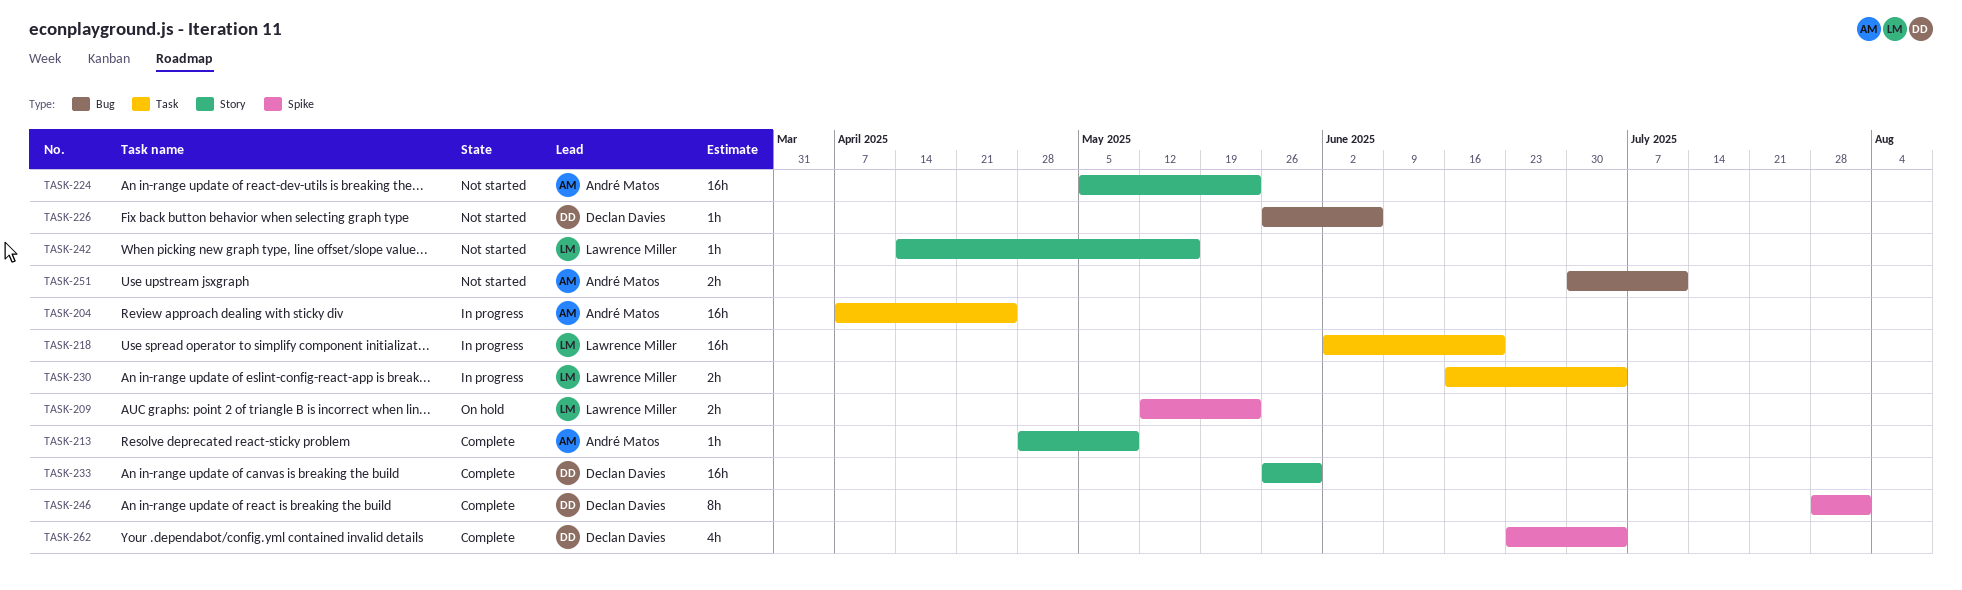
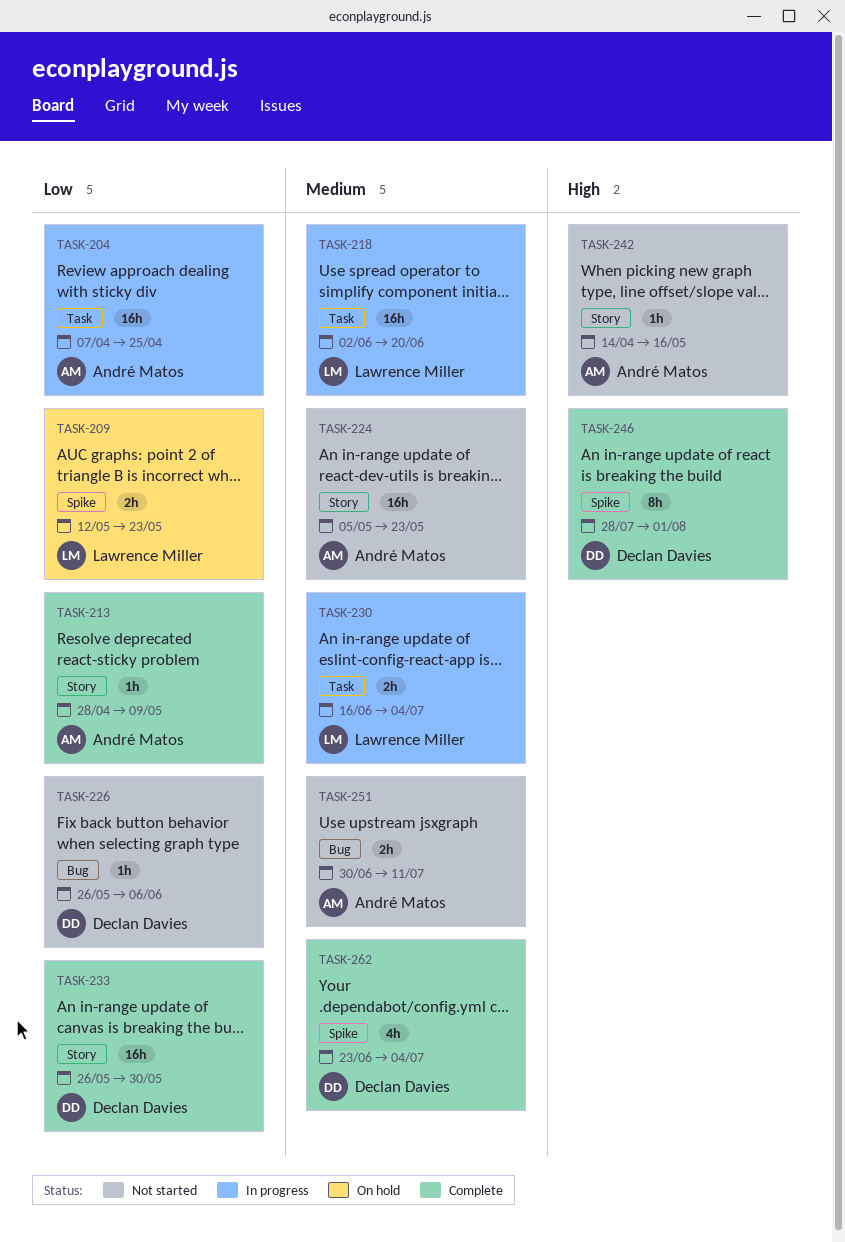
TASK-242, owner: Lawrence Miller -> André Matos

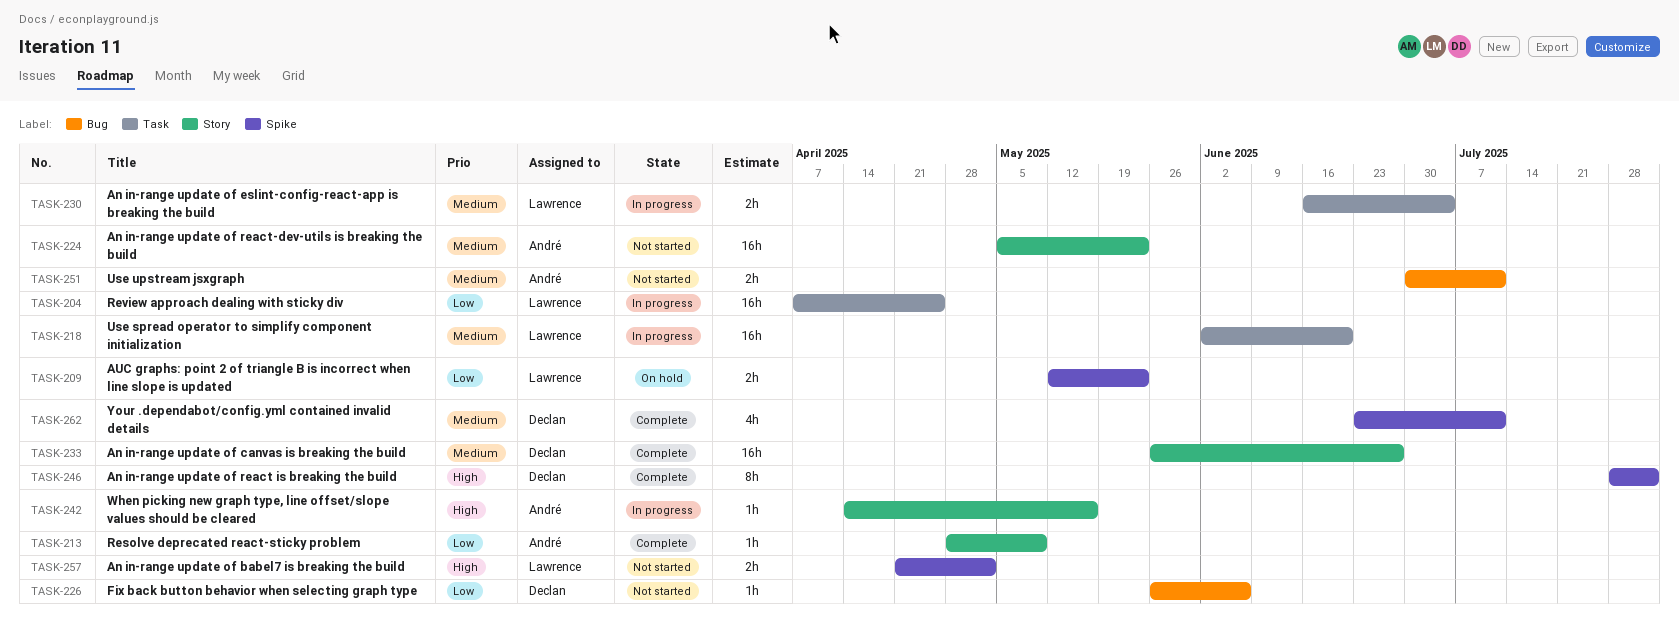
TASK-204, owner: André Matos -> Lawrence Miller
TASK-233, priority: Low -> Medium
TASK-233, due: May 30 -> Jun 27
TASK-242, status: Not started -> In progress
TASK-257: none -> present
TASK-262, due: Jul 4 -> Jul 11

